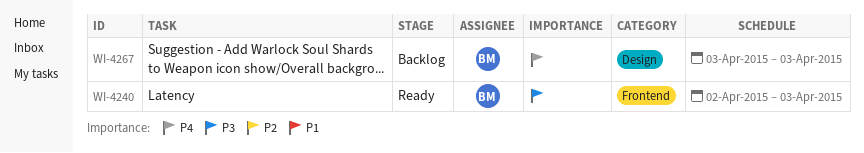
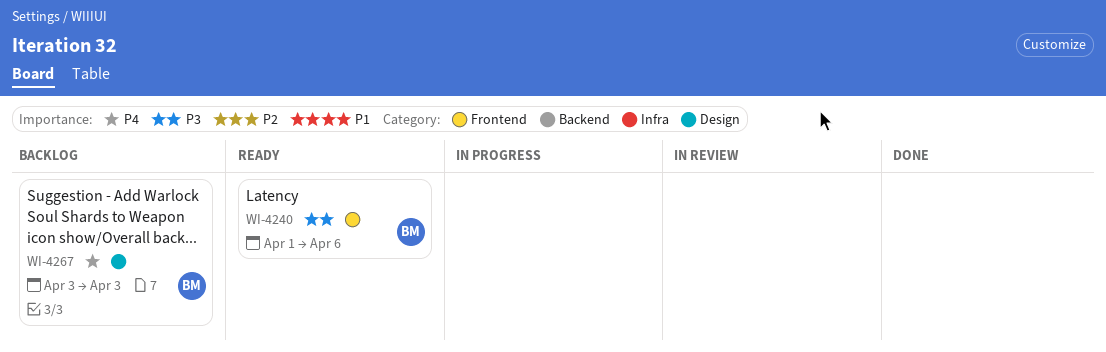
WI-4240, start: Apr 2 -> Apr 1
WI-4240, due: Apr 3 -> Apr 6

